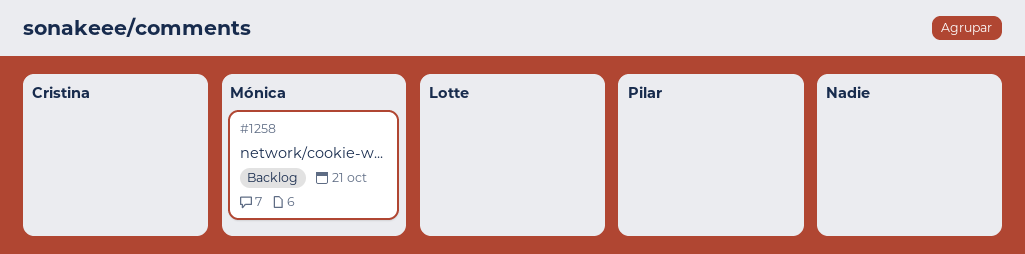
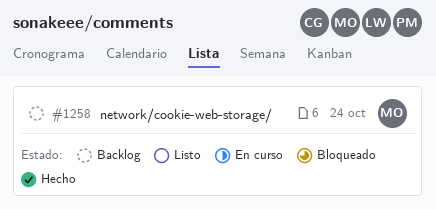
#1258, due: Oct 21 -> Oct 24

